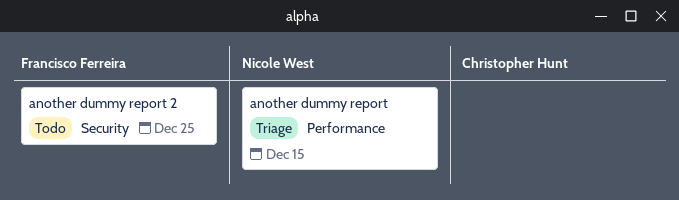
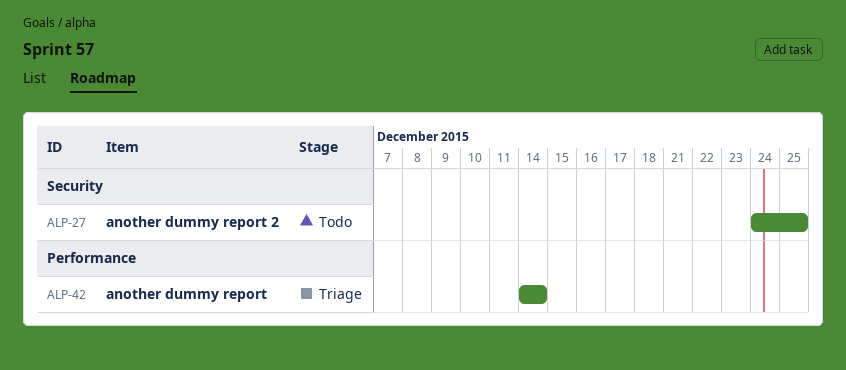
another dummy report, due: Dec 15 -> Dec 14

